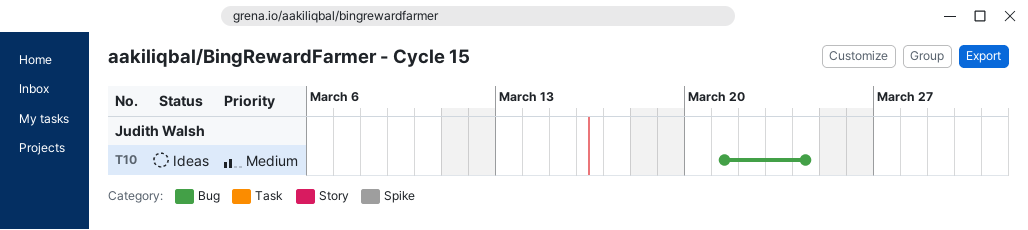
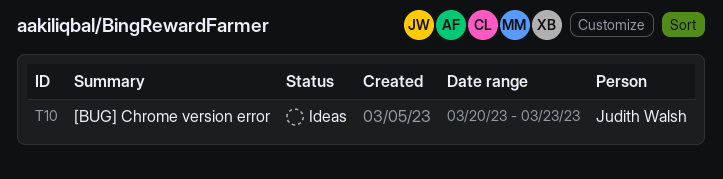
T10, start: Mar 21 -> Mar 20
T10, due: Mar 24 -> Mar 23

